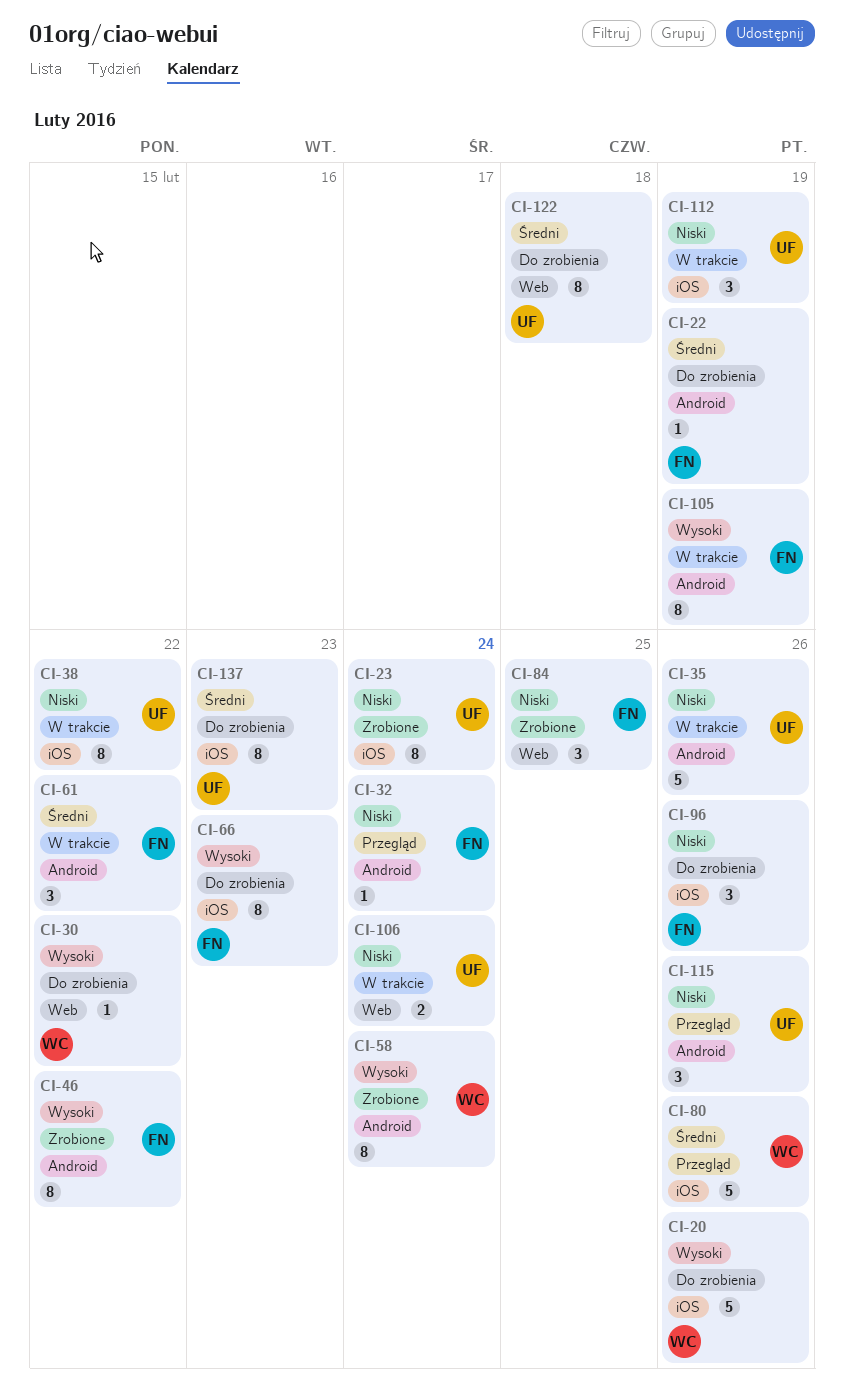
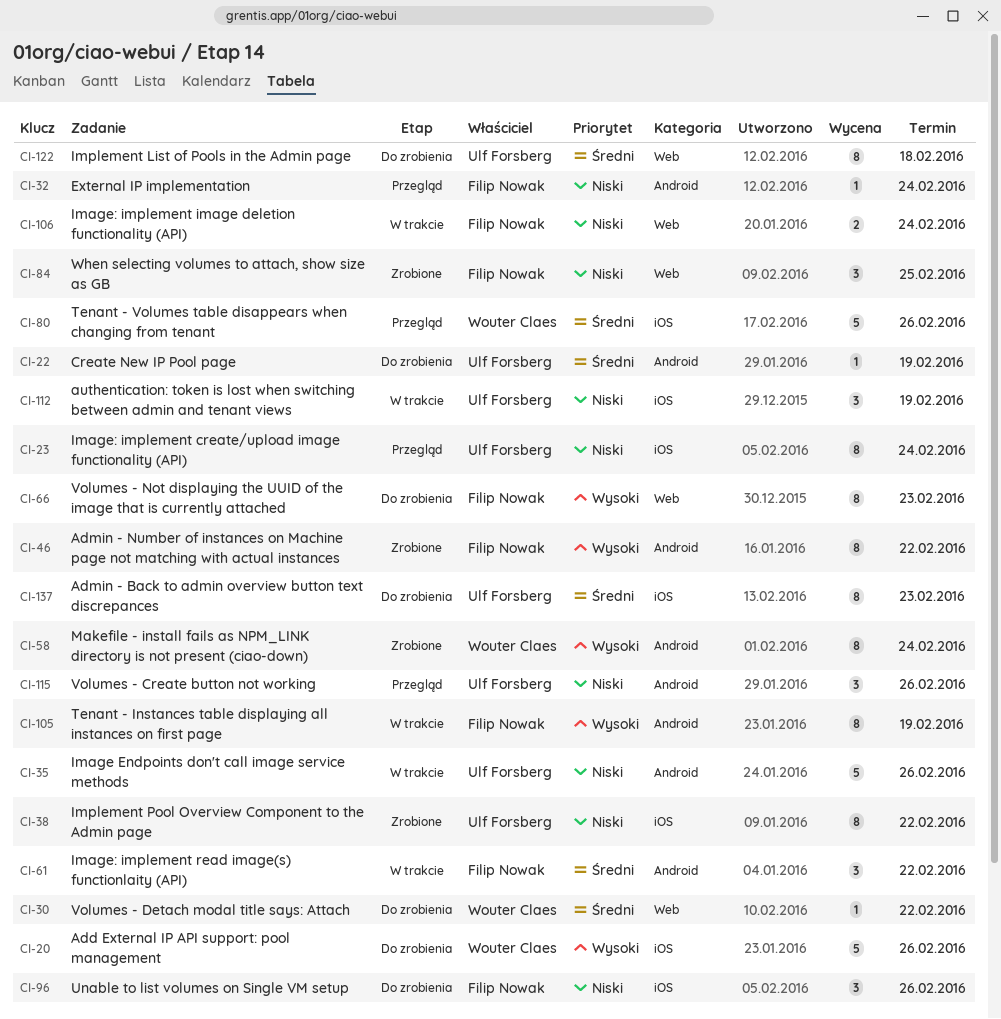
CI-22, owner: Filip Nowak -> Ulf Forsberg
CI-23, status: Zrobione -> Przegląd
CI-30, priority: Wysoki -> Średni
CI-38, status: W trakcie -> Zrobione
CI-66, label: iOS -> Web
CI-106, owner: Ulf Forsberg -> Filip Nowak

